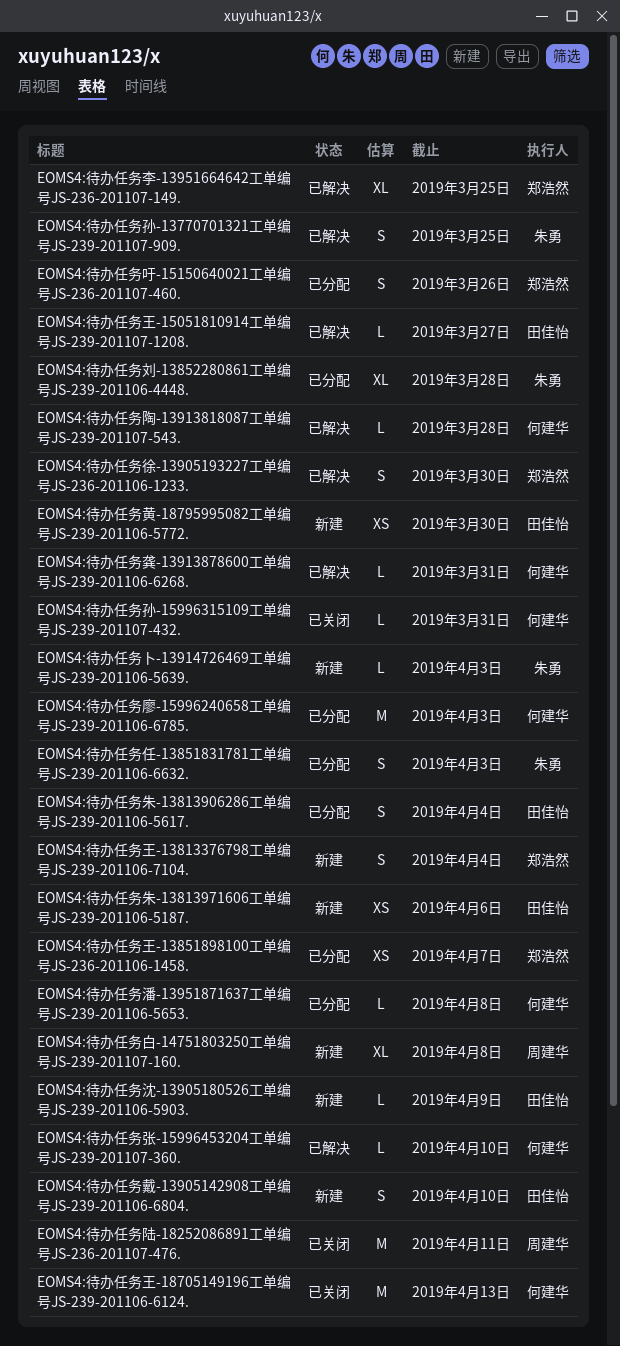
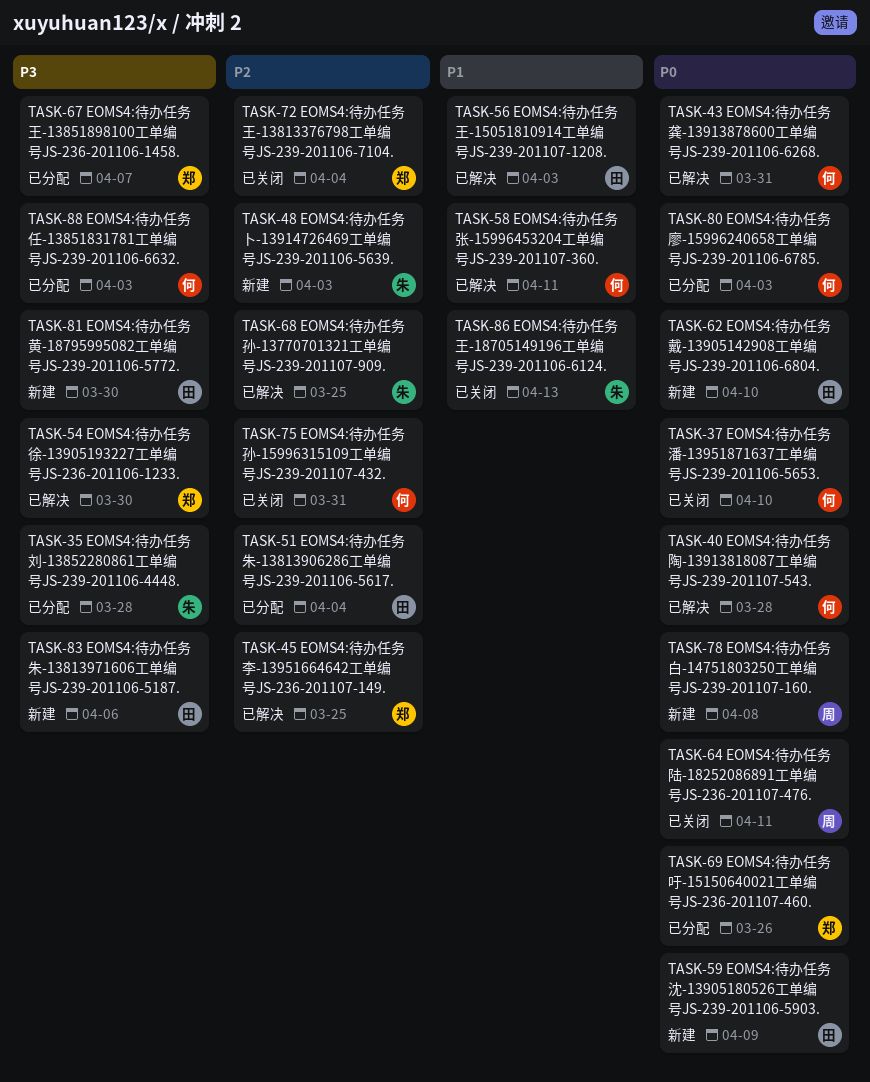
EOMS4:待办任务任-13851831781工单编号JS-239-201106-6632., owner: 朱勇 -> 何建华
EOMS4:待办任务张-15996453204工单编号JS-239-201107-360., due: Apr 10 -> Apr 11
EOMS4:待办任务潘-13951871637工单编号JS-239-201106-5653., status: 已分配 -> 已关闭
EOMS4:待办任务潘-13951871637工单编号JS-239-201106-5653., due: Apr 8 -> Apr 10
EOMS4:待办任务王-13813376798工单编号JS-239-201106-7104., status: 新建 -> 已关闭
EOMS4:待办任务王-15051810914工单编号JS-239-201107-1208., due: Mar 27 -> Apr 3
EOMS4:待办任务王-18705149196工单编号JS-239-201106-6124., owner: 何建华 -> 朱勇

